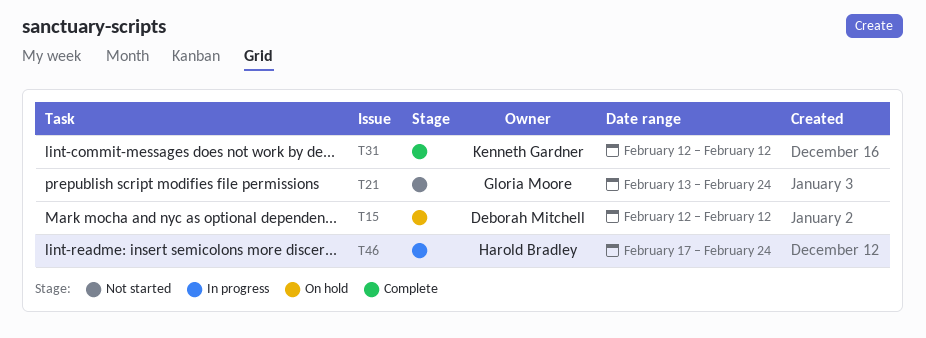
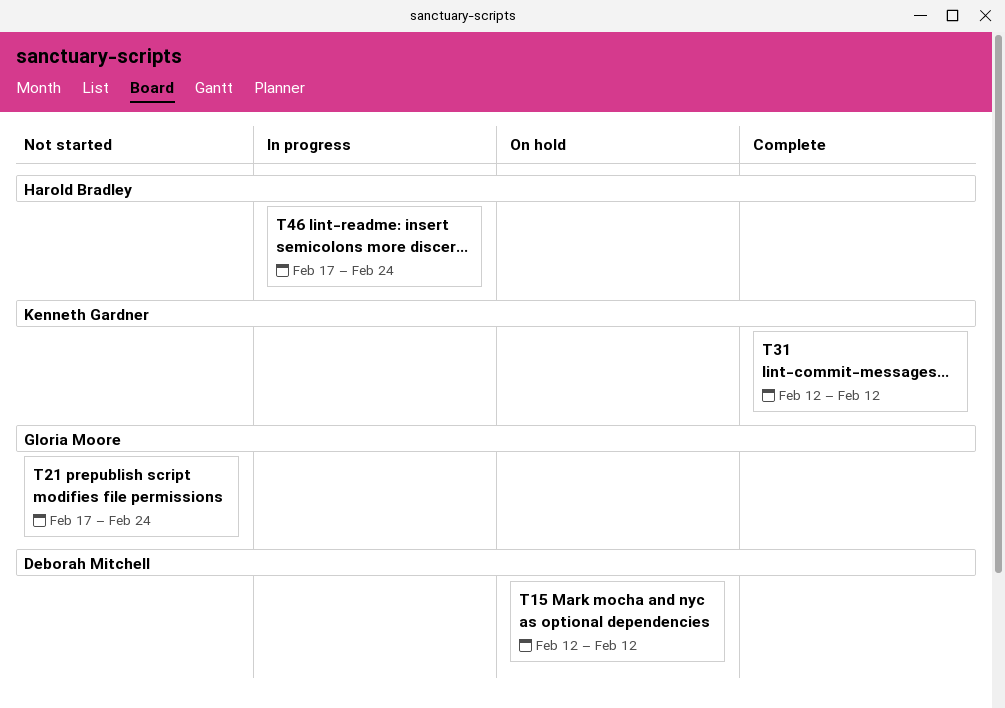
T21, start: Feb 13 -> Feb 17

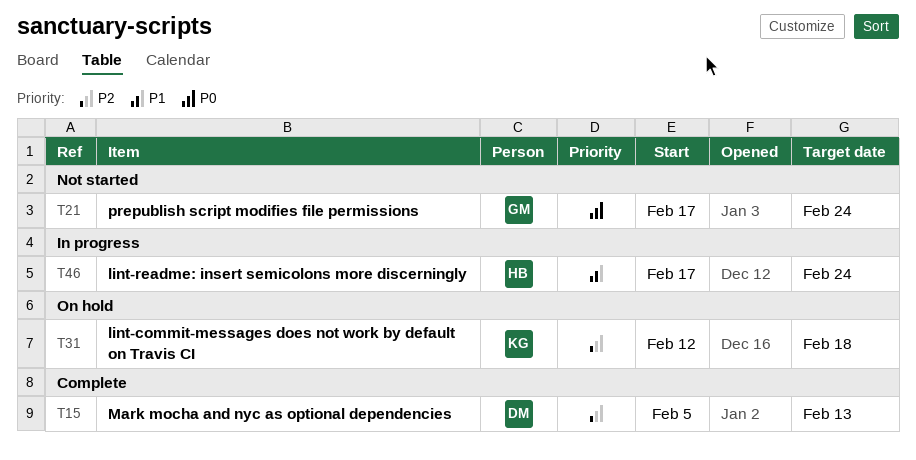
T15, status: On hold -> Complete
T15, start: Feb 12 -> Feb 5
T15, due: Feb 12 -> Feb 13
T31, status: Complete -> On hold
T31, due: Feb 12 -> Feb 18

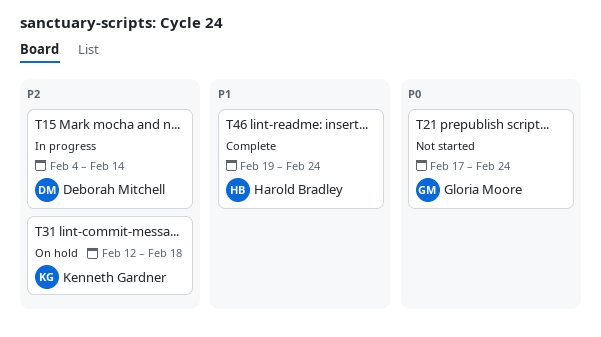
T15, status: Complete -> In progress
T15, start: Feb 5 -> Feb 4
T15, due: Feb 13 -> Feb 14
T46, status: In progress -> Complete
T46, start: Feb 17 -> Feb 19

